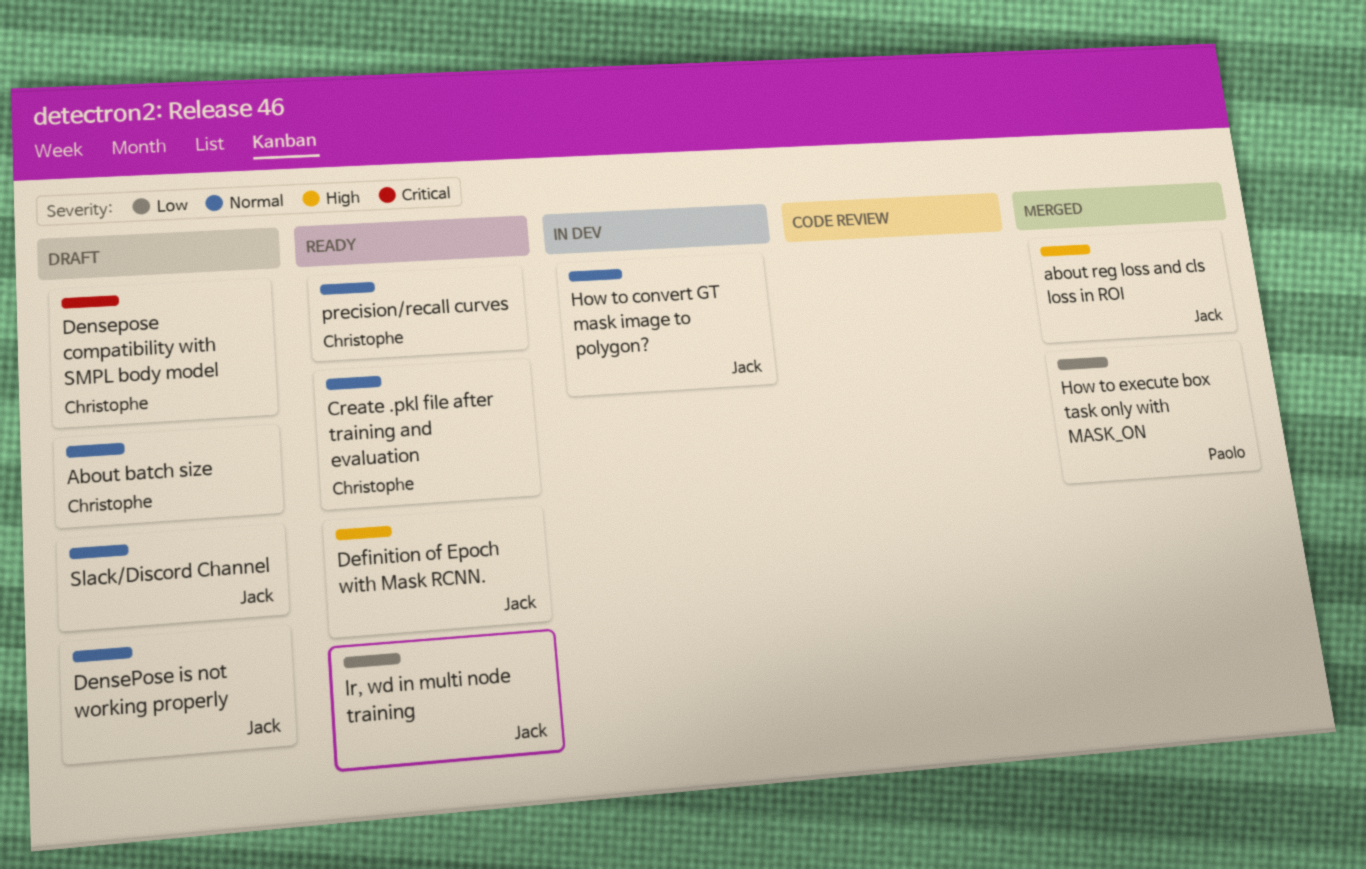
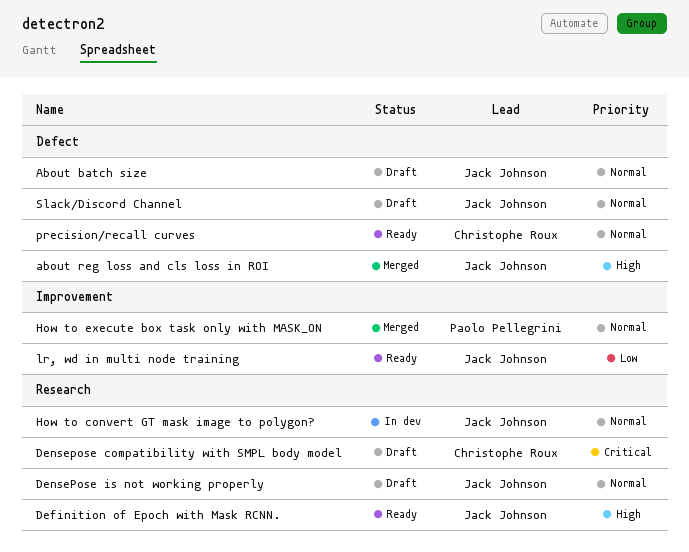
About batch size, owner: Christophe Roux -> Jack Johnson
Create .pkl file after training and evaluation: present -> none
How to execute box task only with MASK_ON, priority: Low -> Normal

